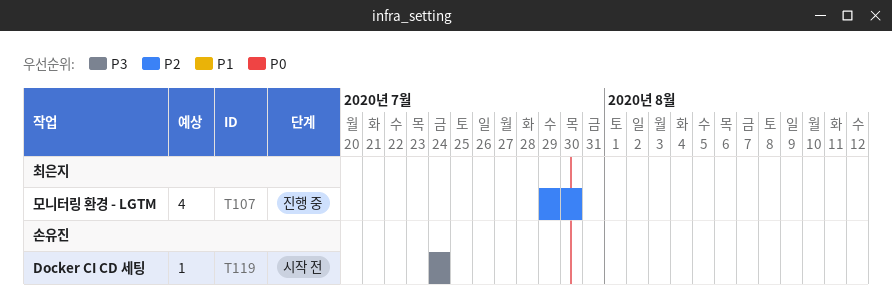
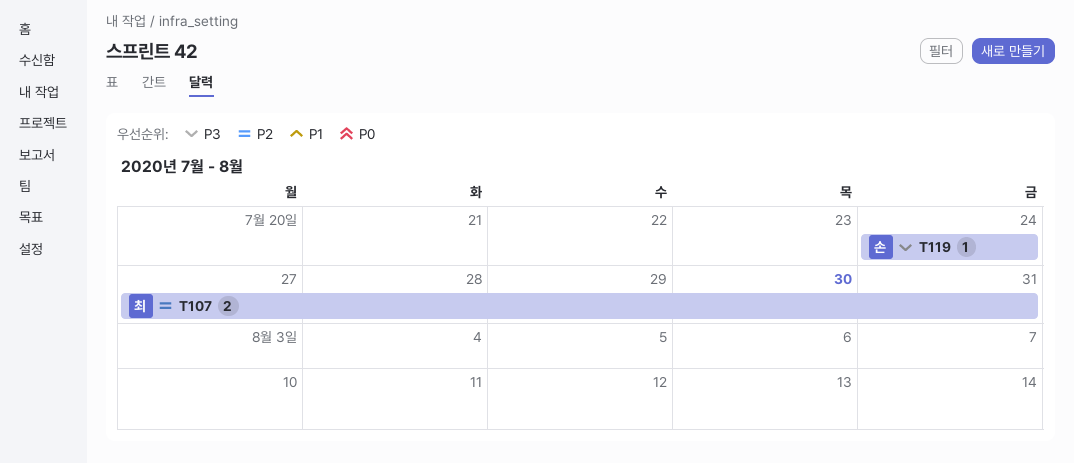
T107, estimate: 4 -> 2
T107, start: Jul 29 -> Jul 27
T107, due: Jul 30 -> Jul 31

